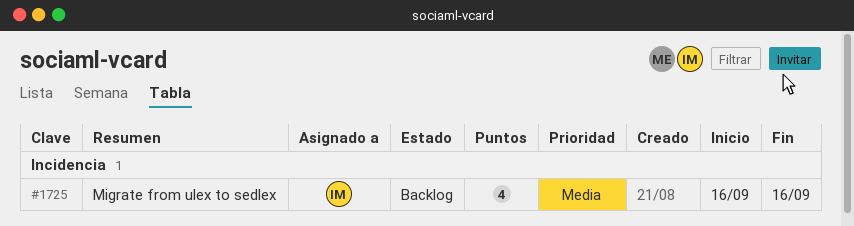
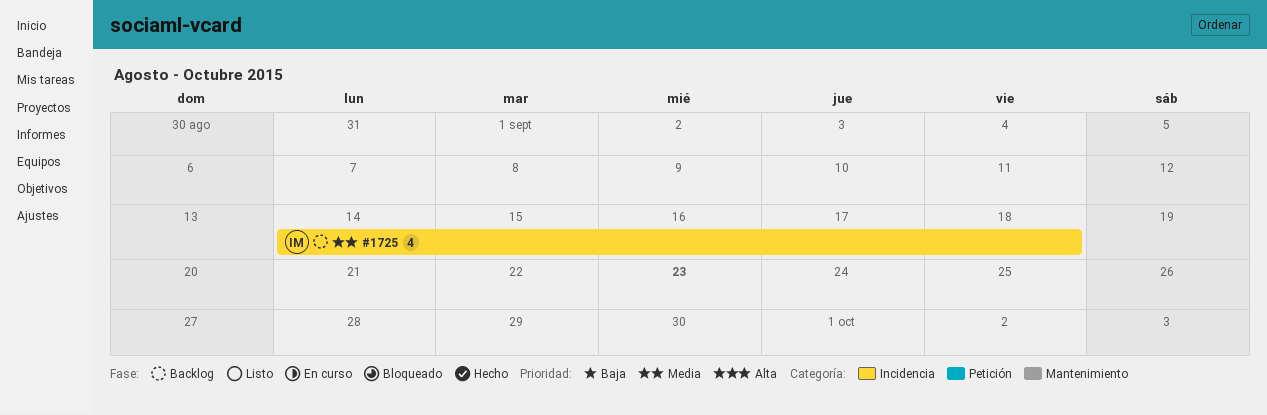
#1725, start: Sep 16 -> Sep 14
#1725, due: Sep 16 -> Sep 18

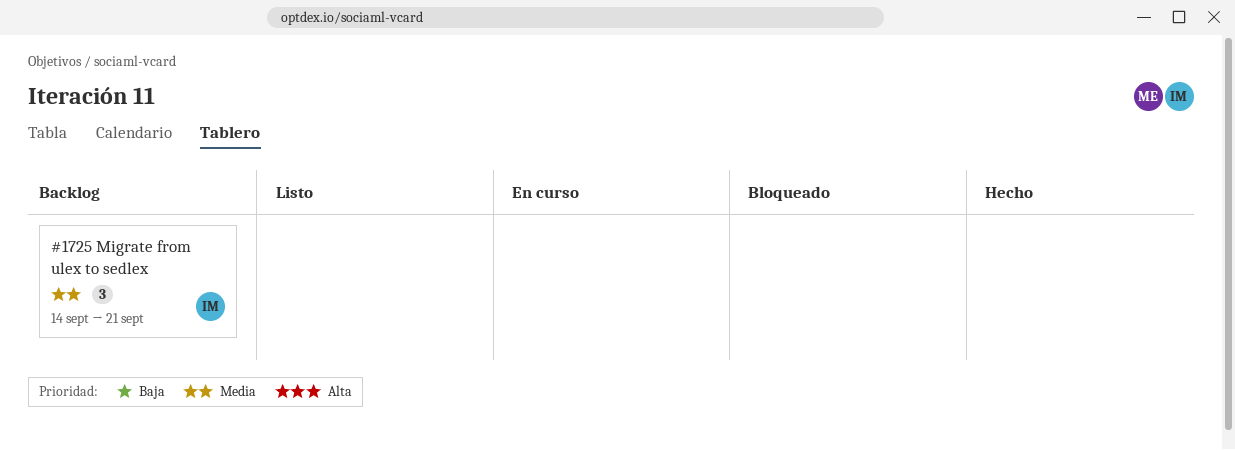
#1725, estimate: 4 -> 3
#1725, due: Sep 18 -> Sep 21

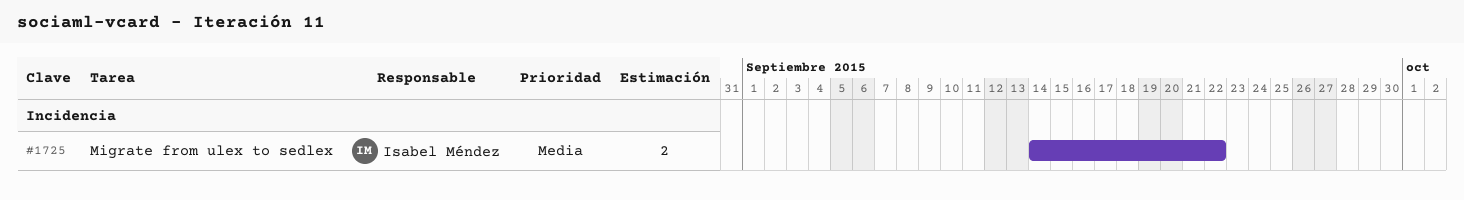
#1725, estimate: 3 -> 2
#1725, due: Sep 21 -> Sep 22

